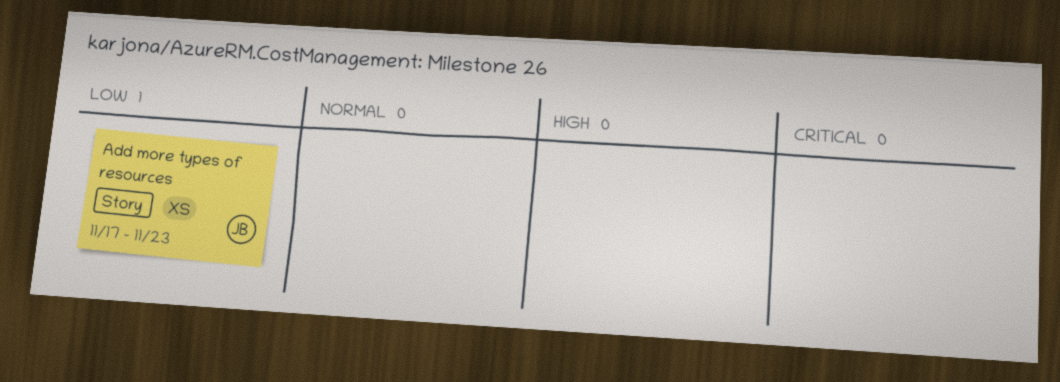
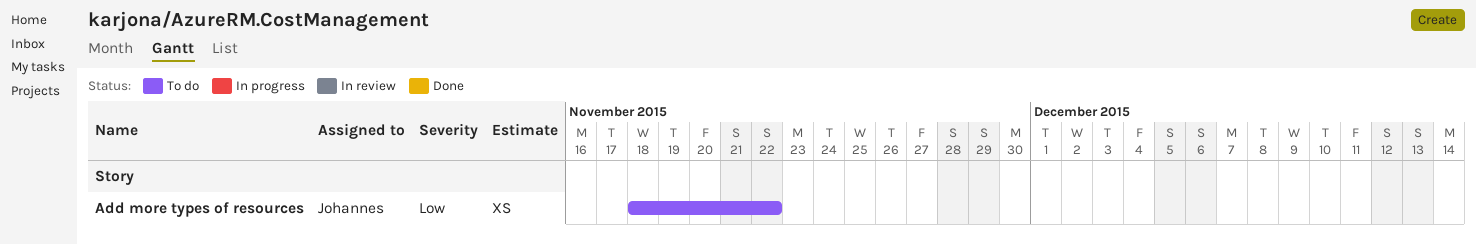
Add more types of resources, start: Nov 17 -> Nov 18
Add more types of resources, due: Nov 23 -> Nov 22

